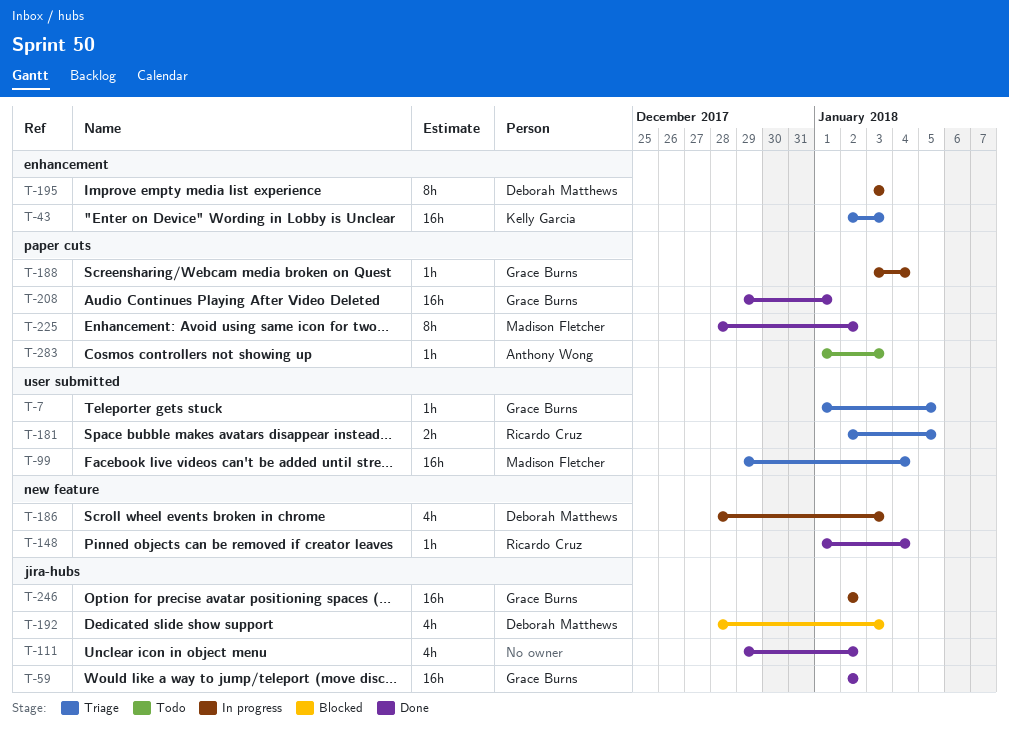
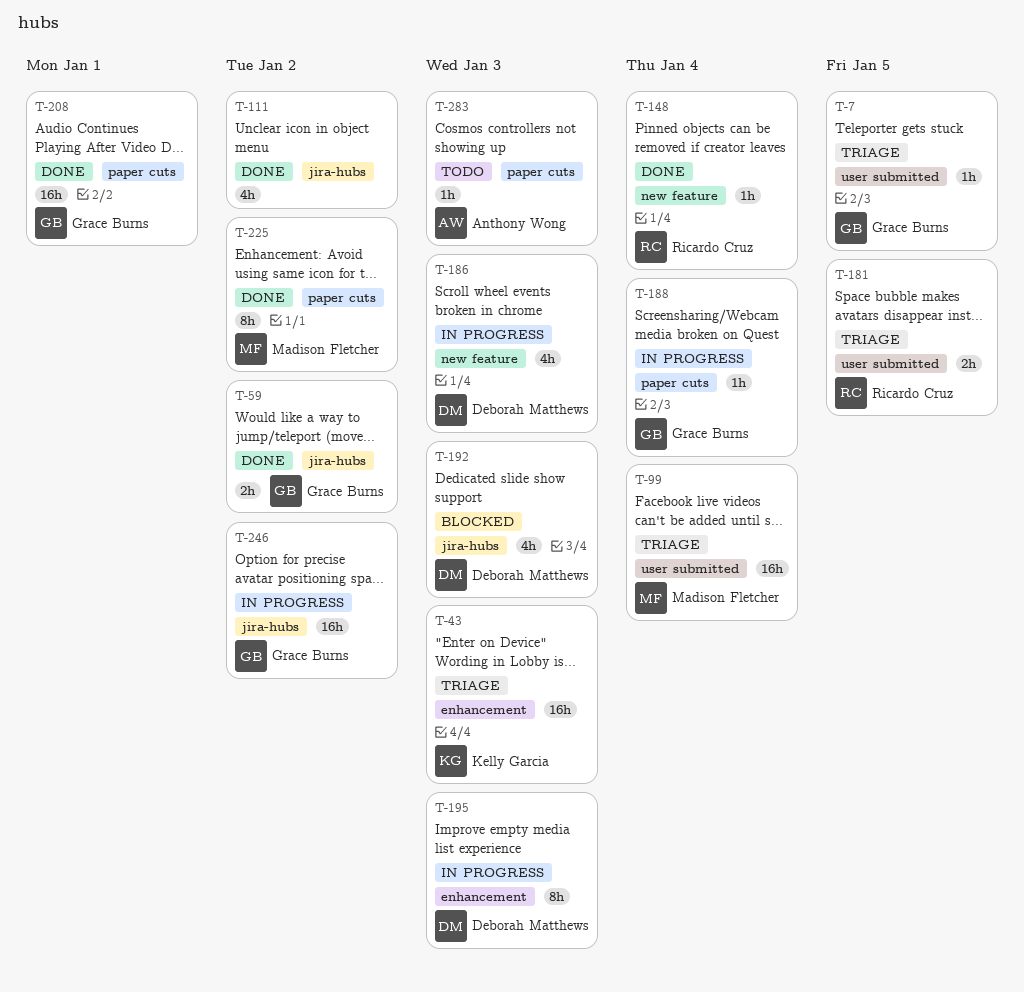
T-59, estimate: 16h -> 2h

